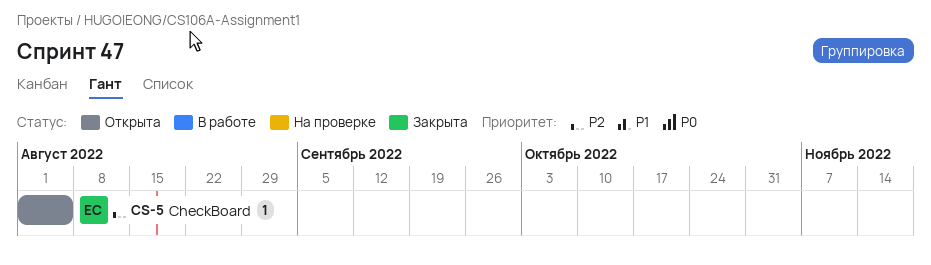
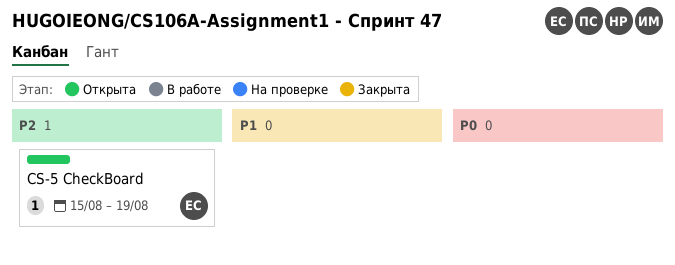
CS-5, start: Aug 1 -> Aug 15
CS-5, due: Aug 5 -> Aug 19

